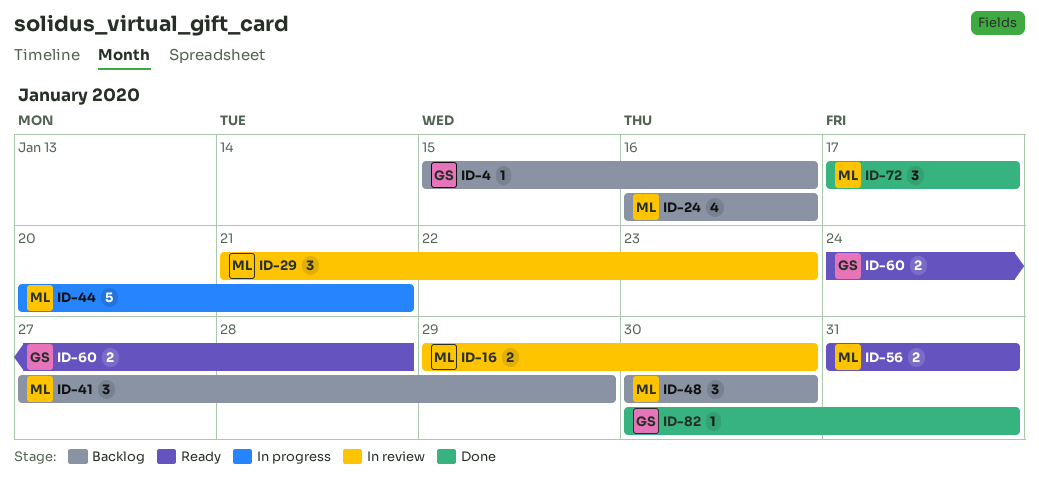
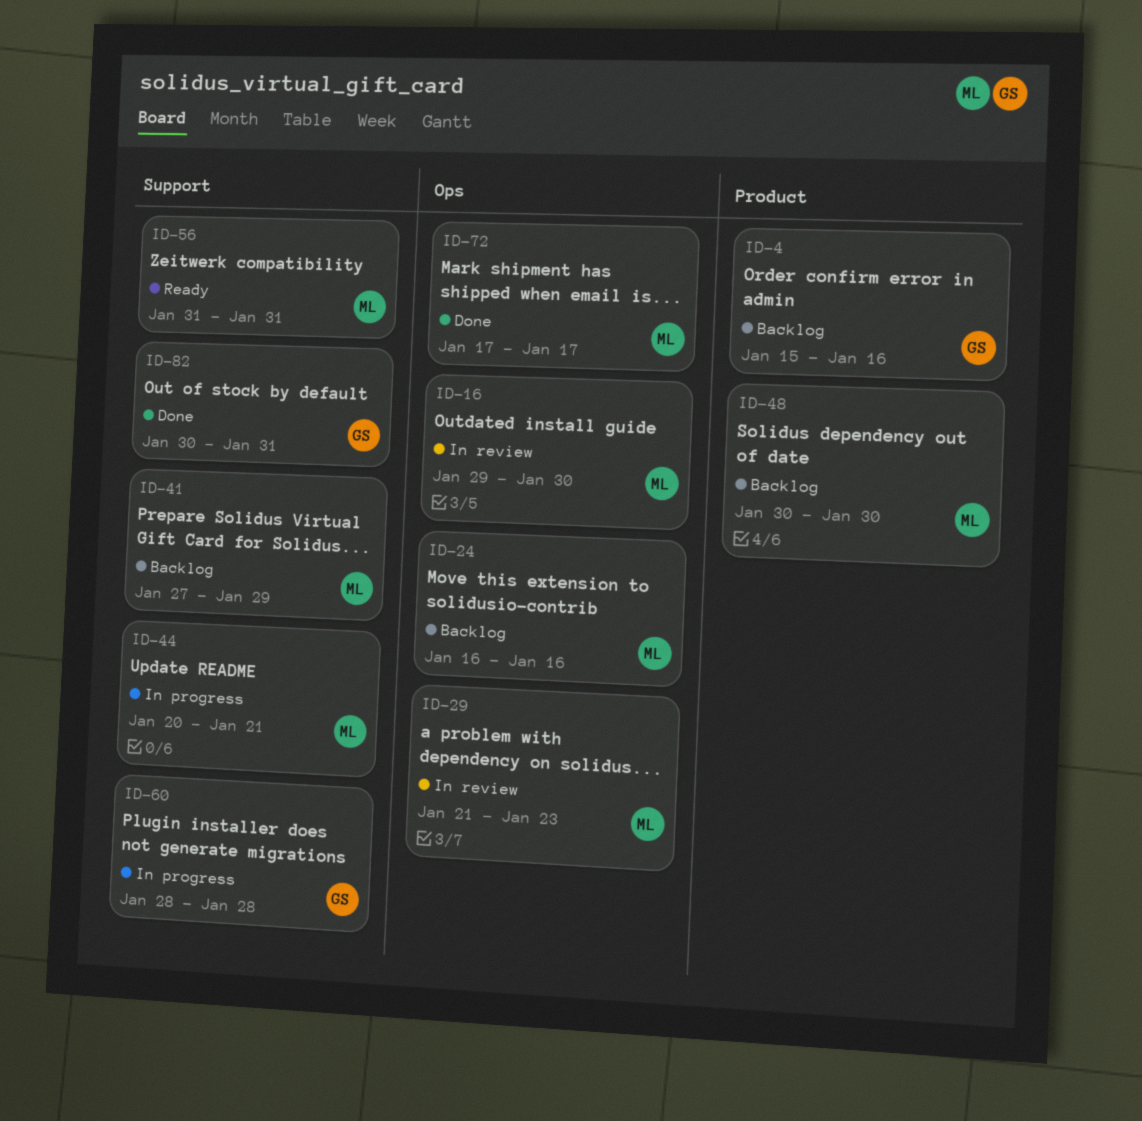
ID-60, status: Ready -> In progress
ID-60, start: Jan 24 -> Jan 28

